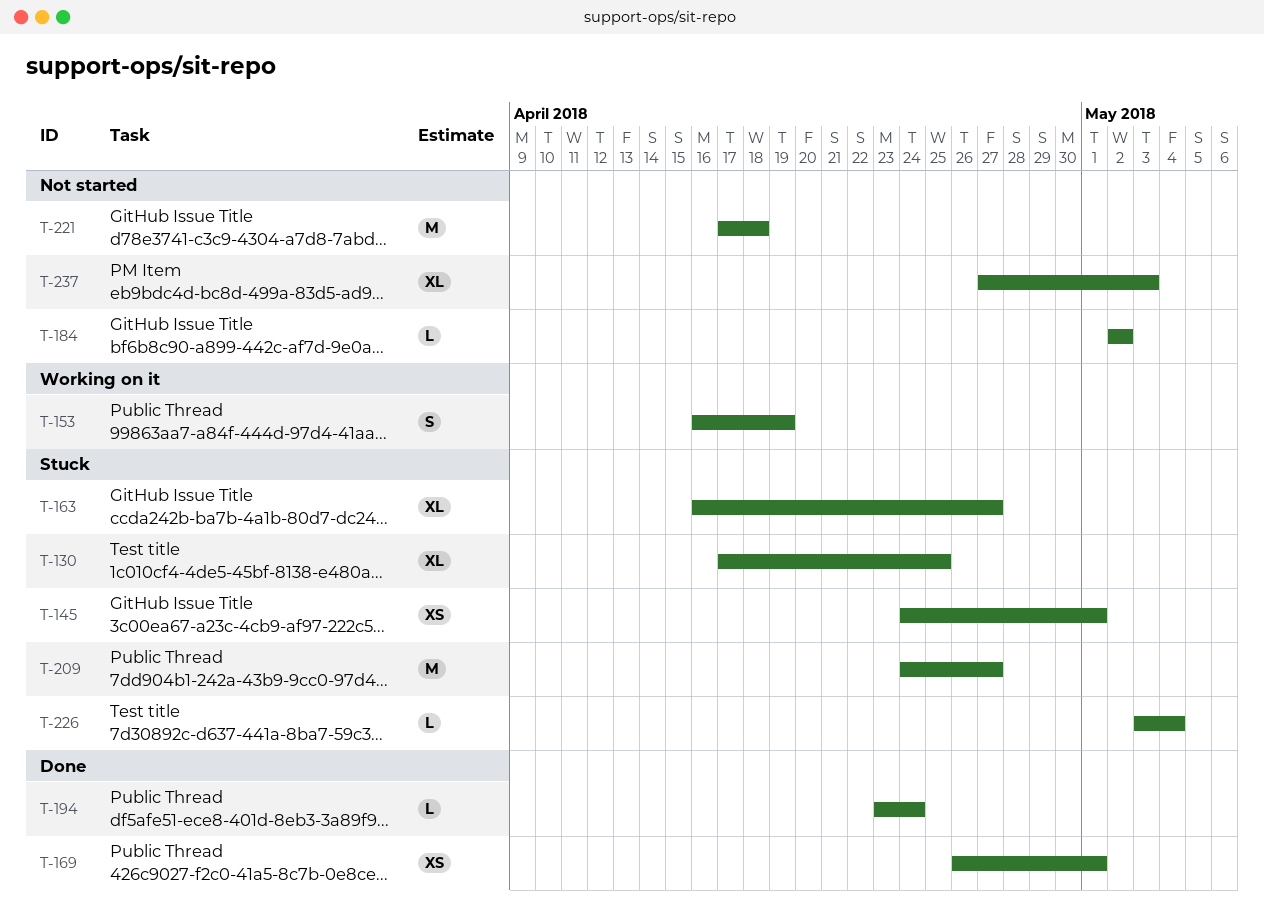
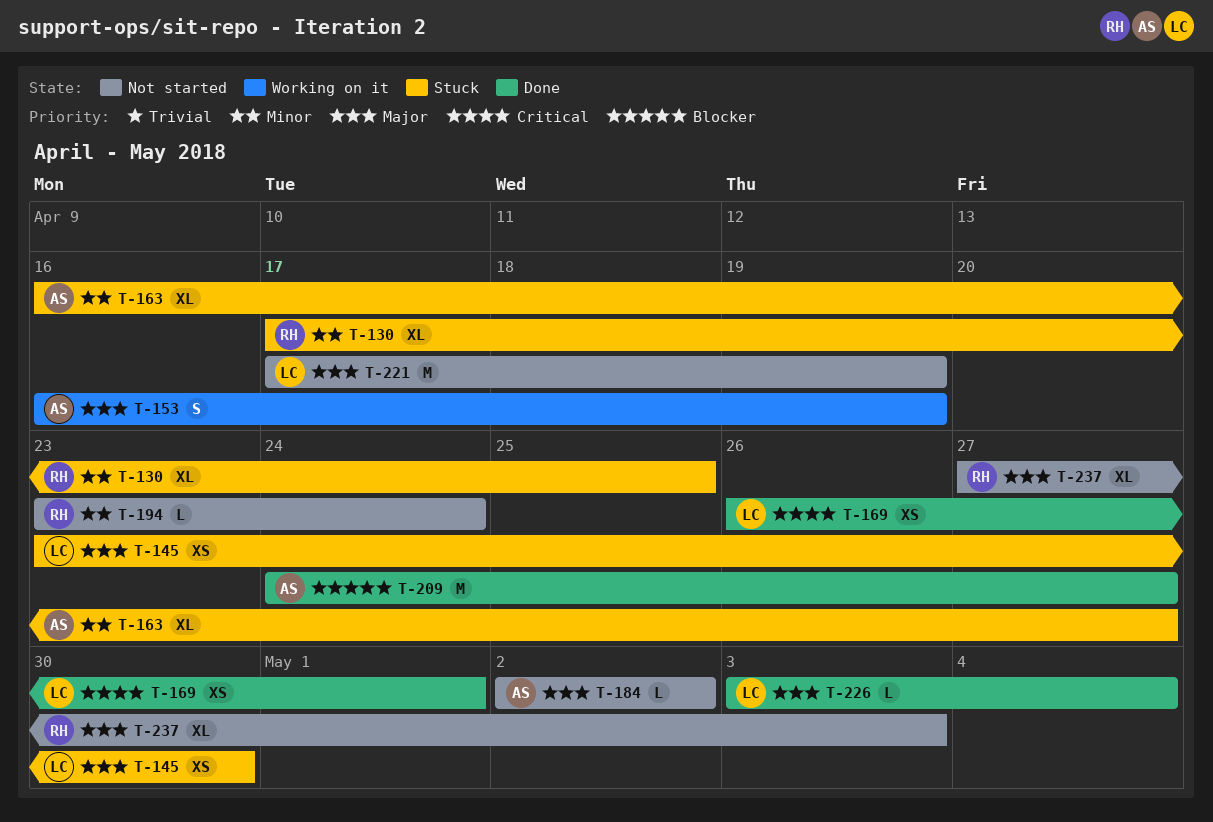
T-145, start: Apr 24 -> Apr 23
T-145, due: May 1 -> Apr 30
T-194, status: Done -> Not started
T-209, status: Stuck -> Done
T-221, due: Apr 18 -> Apr 19
T-226, status: Stuck -> Done

